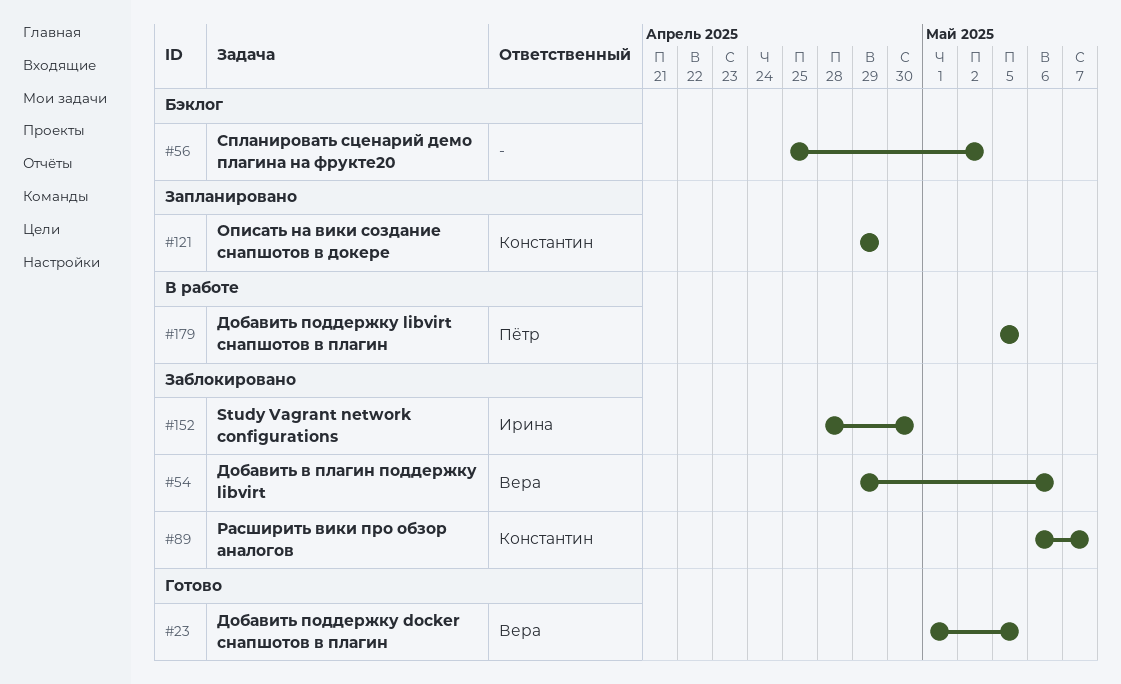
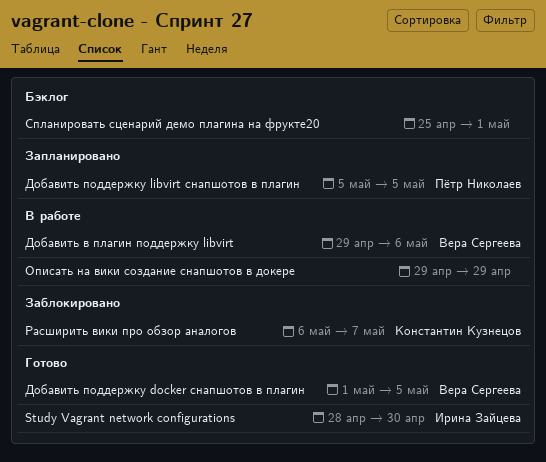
Study Vagrant network configurations, status: Заблокировано -> Готово
Добавить в плагин поддержку libvirt, status: Заблокировано -> В работе
Добавить поддержку libvirt снапшотов в плагин, status: В работе -> Запланировано
Описать на вики создание снапшотов в докере, status: Запланировано -> В работе
Описать на вики создание снапшотов в докере, owner: Константин Кузнецов -> none
Спланировать сценарий демо плагина на фрукте20, due: May 2 -> May 1

